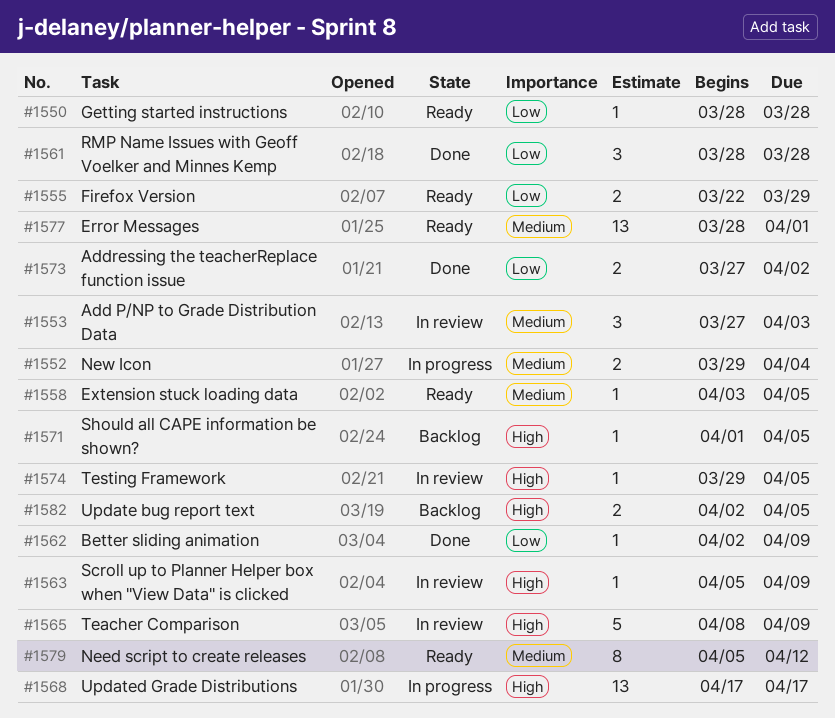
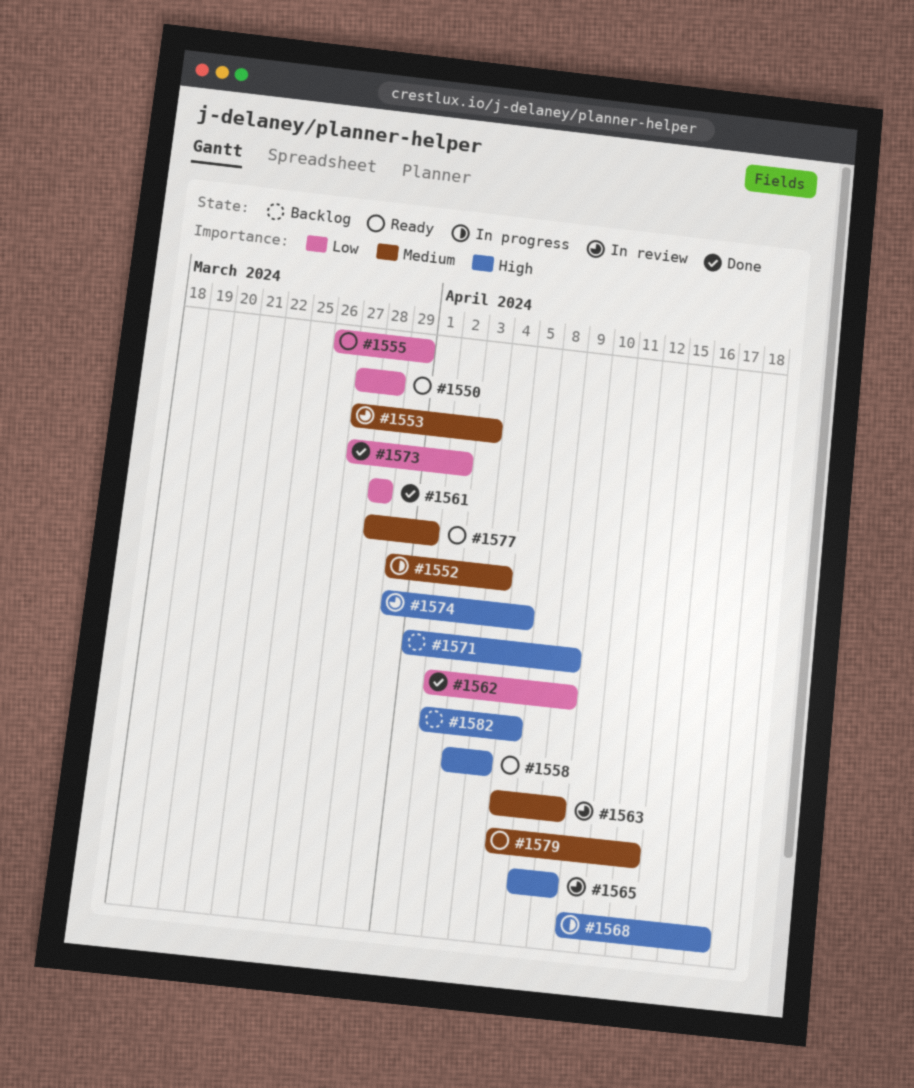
#1550, start: Mar 28 -> Mar 27
#1555, start: Mar 22 -> Mar 26
#1558, priority: Medium -> High
#1558, due: Apr 5 -> Apr 4
#1563, priority: High -> Medium
#1568, start: Apr 17 -> Apr 10
#1571, due: Apr 5 -> Apr 9

